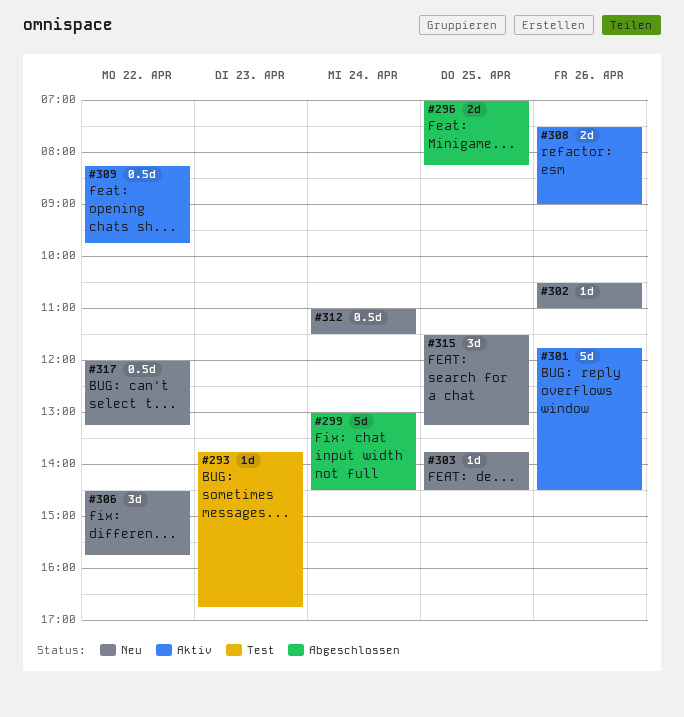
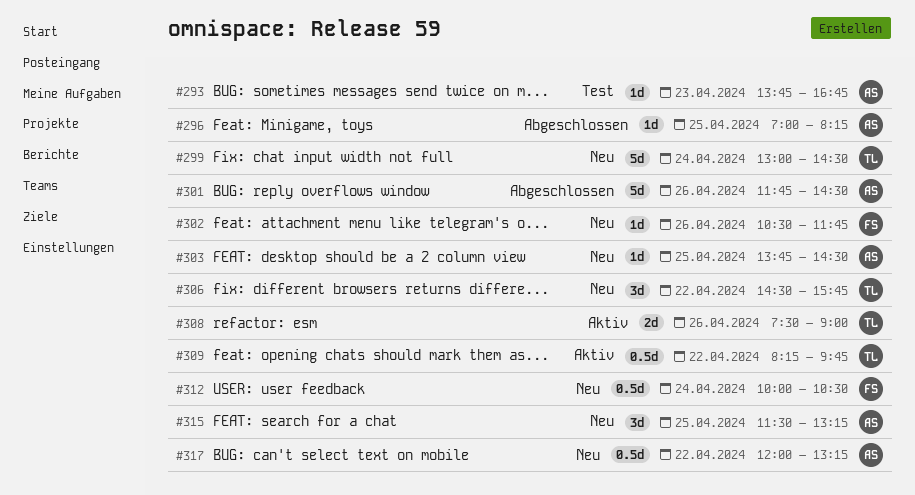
#296, estimate: 2d -> 1d
#299, status: Abgeschlossen -> Neu
#301, status: Aktiv -> Abgeschlossen
#302, ends: 11:00 -> 11:45
#312, begins: 11:00 -> 10:00
#312, ends: 11:30 -> 10:30

